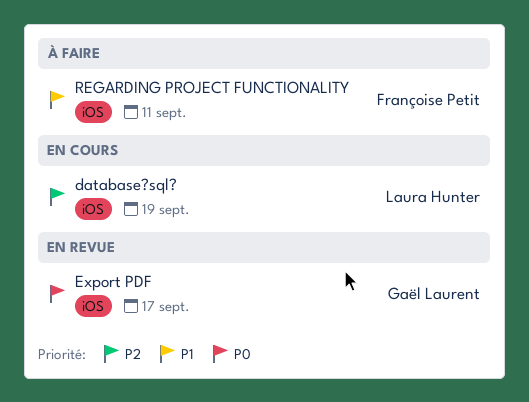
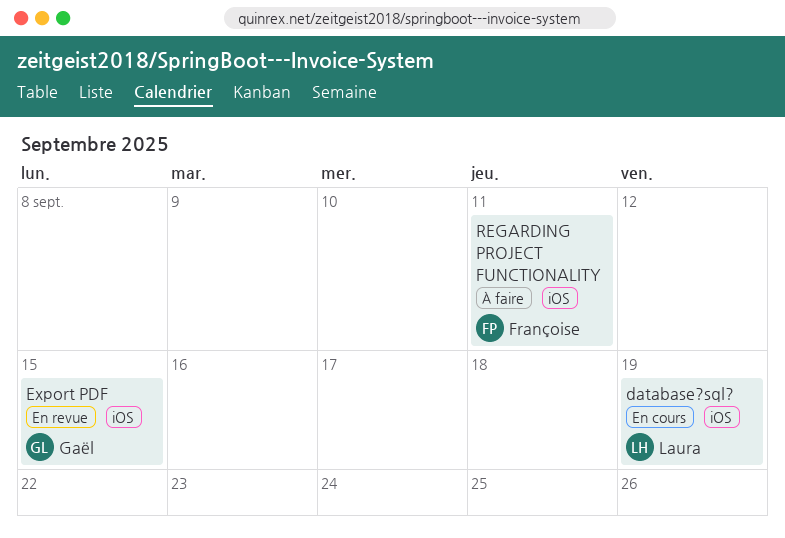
Export PDF, due: Sep 17 -> Sep 15

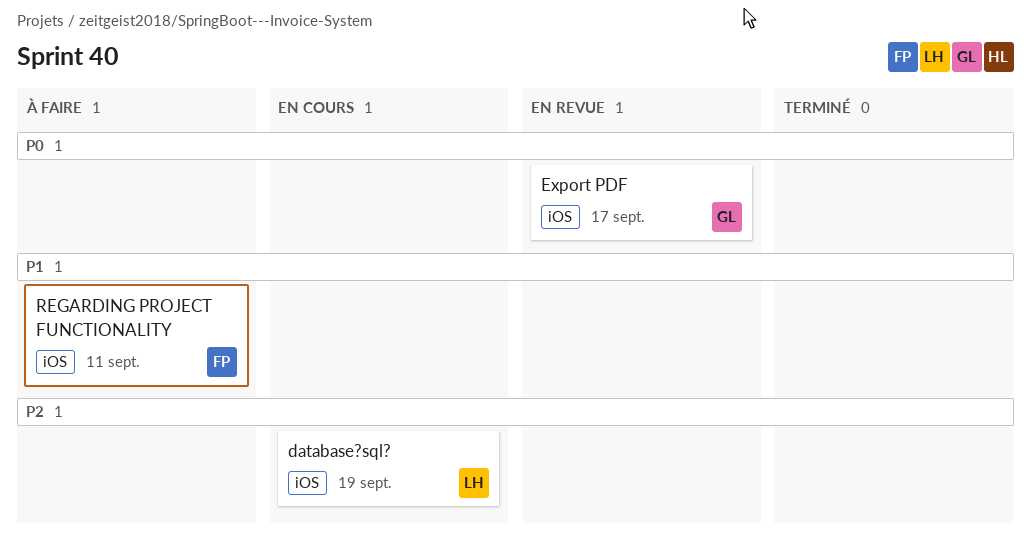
Export PDF, due: Sep 15 -> Sep 17

